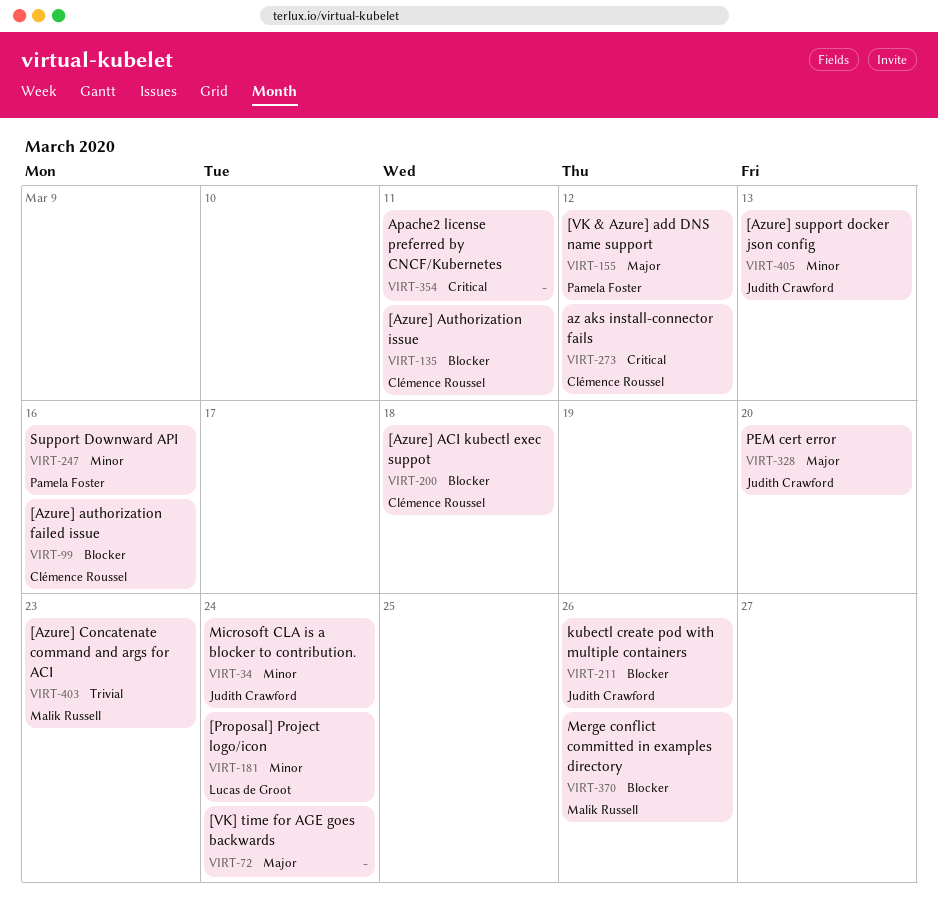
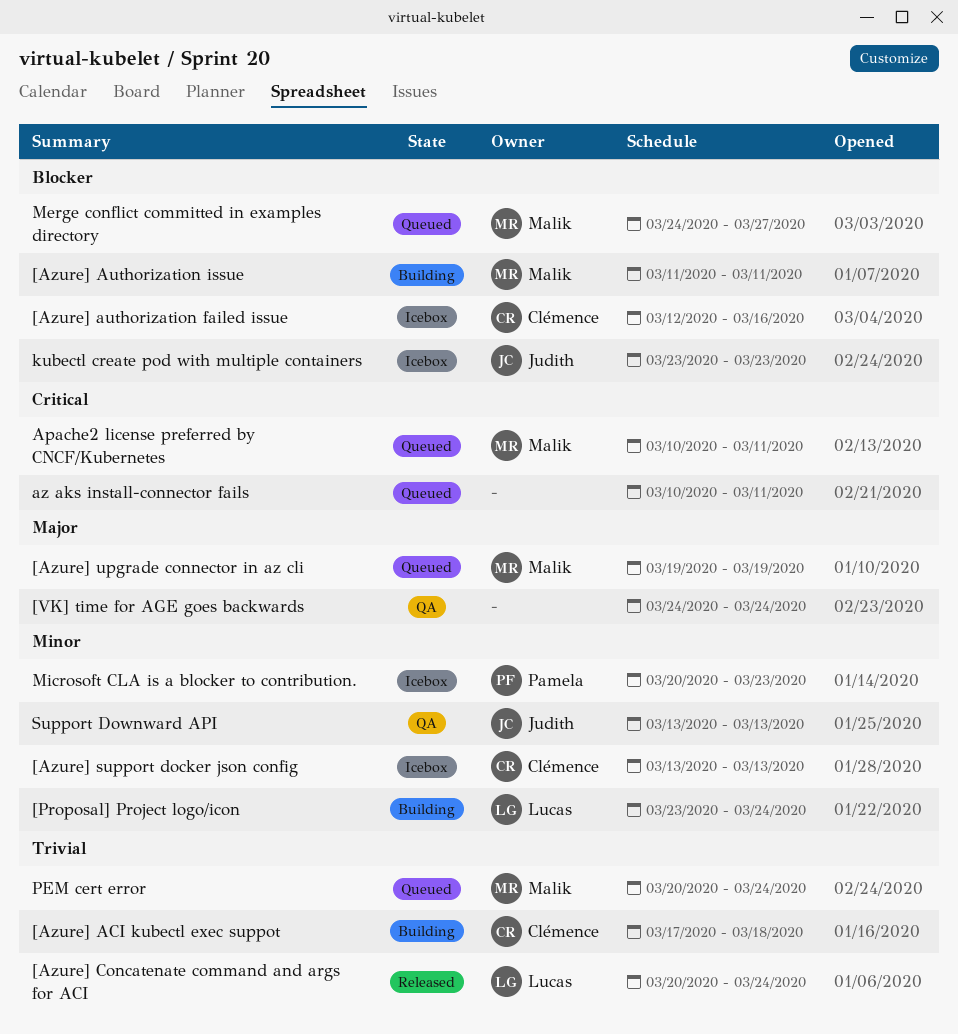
[Azure] ACI kubectl exec suppot, priority: Blocker -> Trivial
[Azure] Authorization issue, owner: Clémence Roussel -> Malik Russell
[Azure] Concatenate command and args for ACI, owner: Malik Russell -> Lucas de Groot
[Azure] Concatenate command and args for ACI, due: Mar 23 -> Mar 24
[Azure] support docker json config, owner: Judith Crawford -> Clémence Roussel
[Azure] upgrade connector in az cli: none -> present
[VK & Azure] add DNS name support: present -> none
Apache2 license preferred by CNCF/Kubernetes, owner: none -> Malik Russell
az aks install-connector fails, owner: Clémence Roussel -> none
az aks install-connector fails, due: Mar 12 -> Mar 11
kubectl create pod with multiple containers, due: Mar 26 -> Mar 23
Merge conflict committed in examples directory, due: Mar 26 -> Mar 27
Microsoft CLA is a blocker to contribution., owner: Judith Crawford -> Pamela Foster
Microsoft CLA is a blocker to contribution., due: Mar 24 -> Mar 23
PEM cert error, owner: Judith Crawford -> Malik Russell
PEM cert error, priority: Major -> Trivial
PEM cert error, due: Mar 20 -> Mar 24
Support Downward API, owner: Pamela Foster -> Judith Crawford
Support Downward API, due: Mar 16 -> Mar 13

